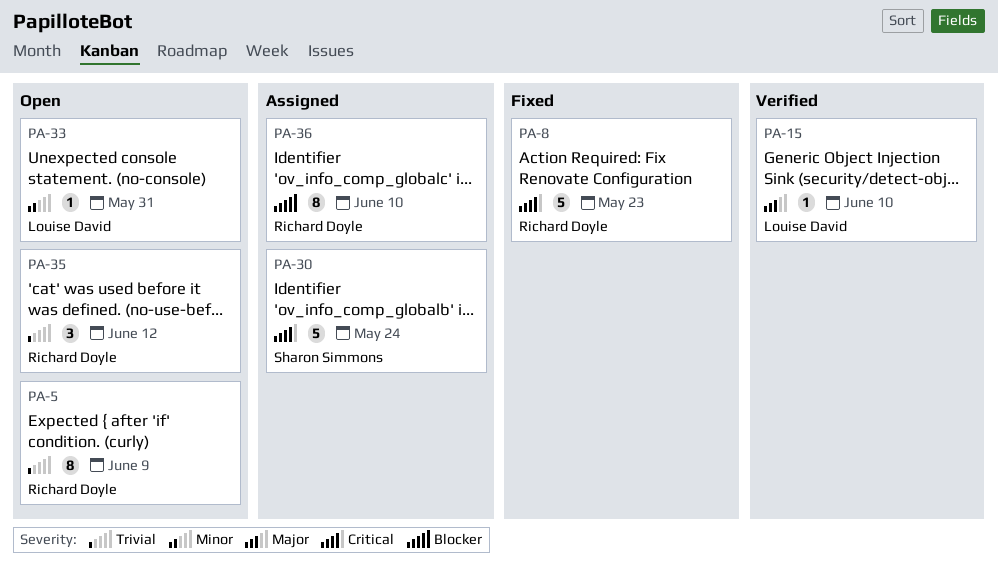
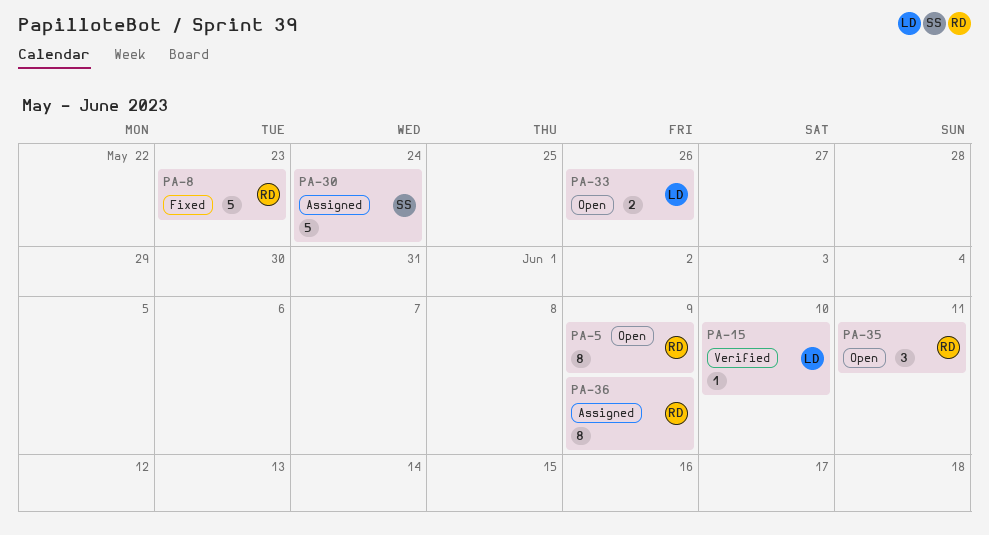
PA-33, estimate: 1 -> 2
PA-33, due: May 31 -> May 26
PA-35, due: Jun 12 -> Jun 11
PA-36, due: Jun 10 -> Jun 9

